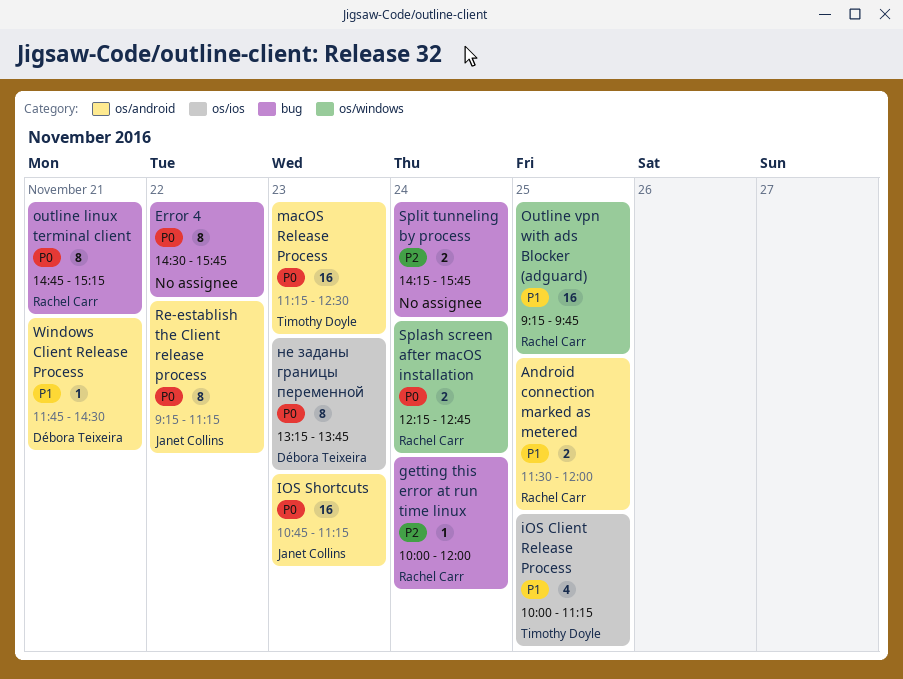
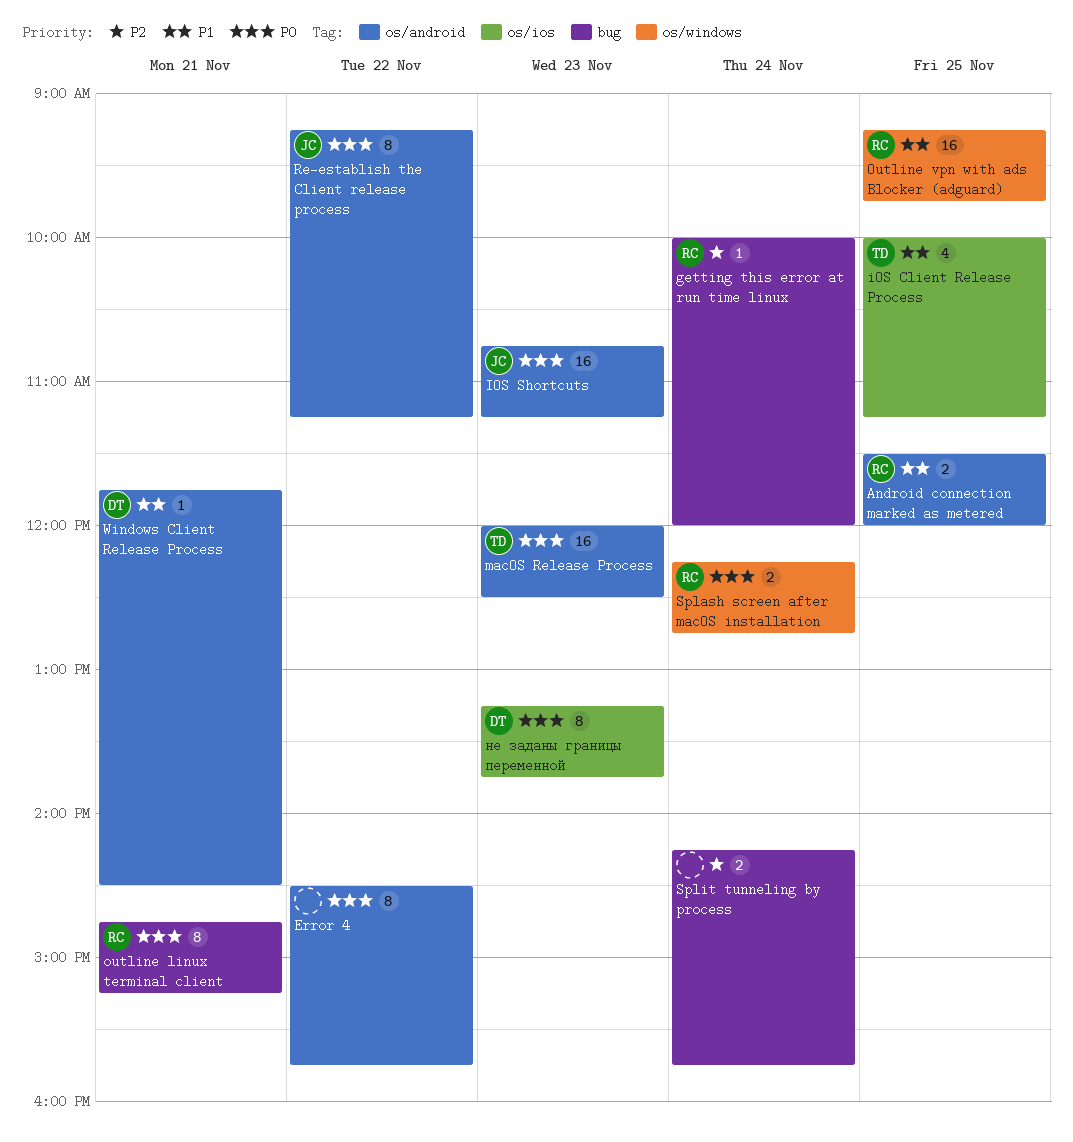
Error 4, label: bug -> os/android
macOS Release Process, begins: 11:15 -> 12:00

